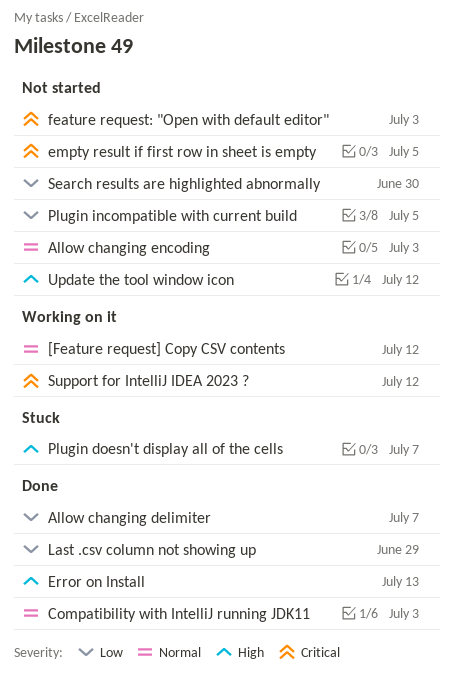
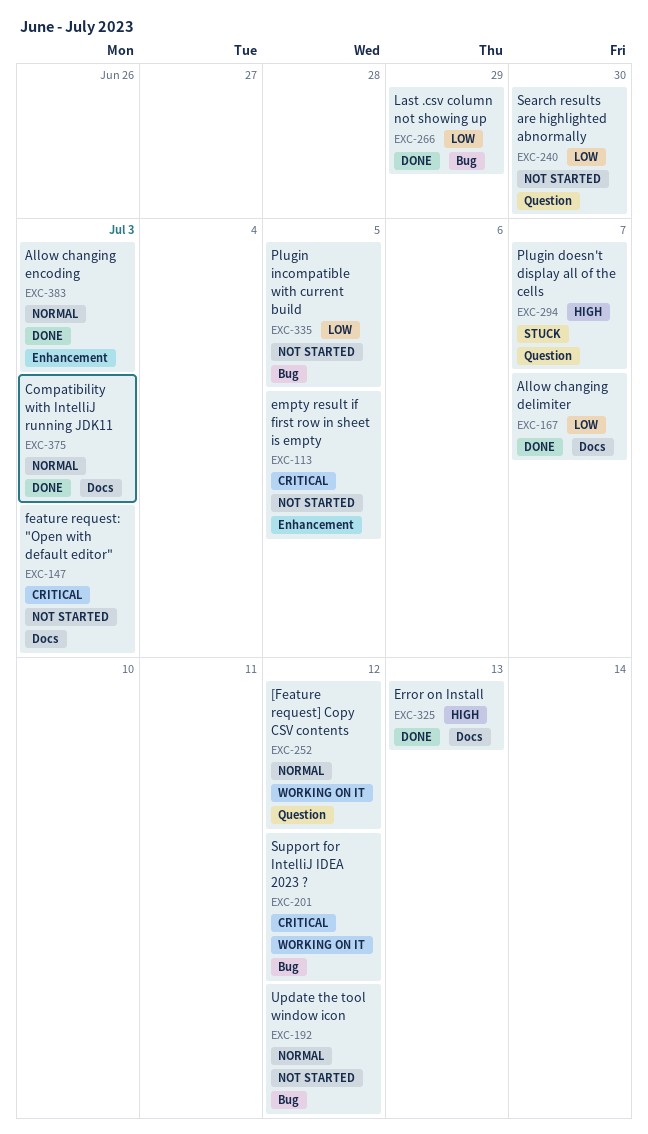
Allow changing encoding, status: Not started -> Done
Update the tool window icon, priority: High -> Normal

